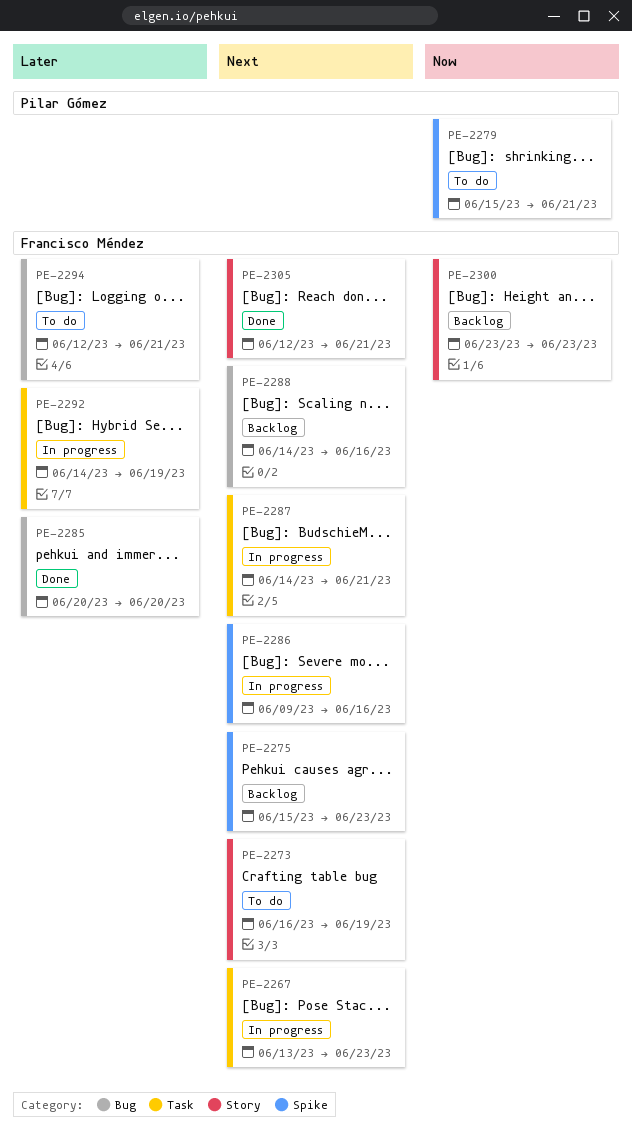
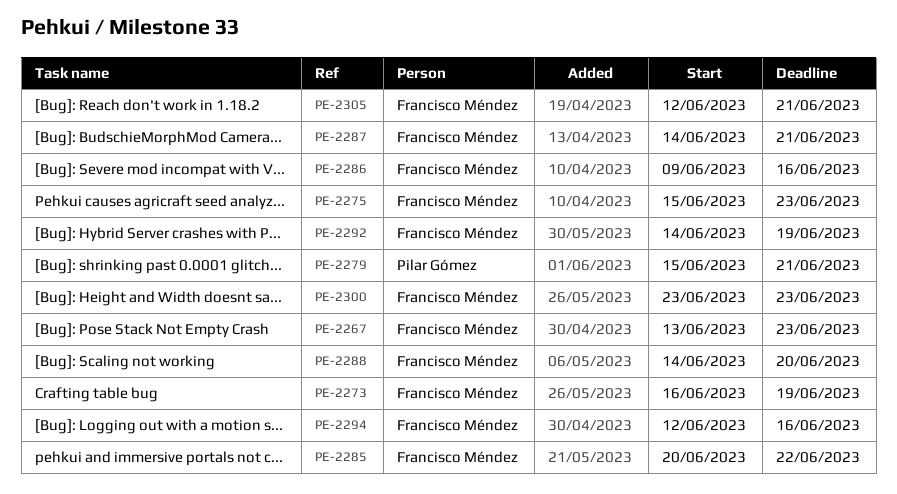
PE-2285, due: Jun 20 -> Jun 22
PE-2288, due: Jun 16 -> Jun 20
PE-2294, due: Jun 21 -> Jun 16

